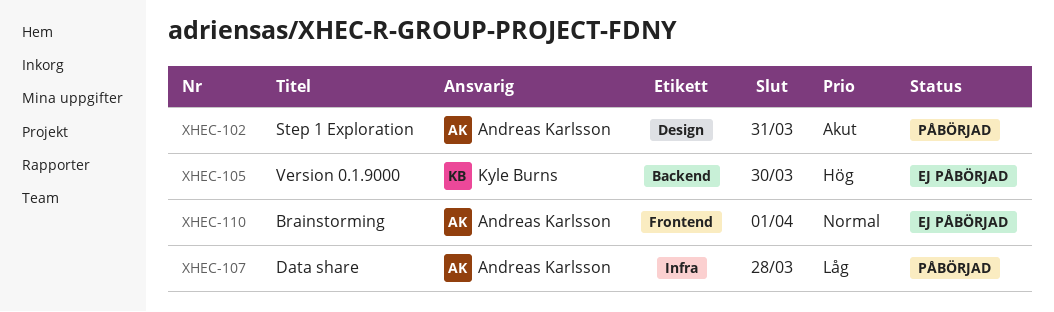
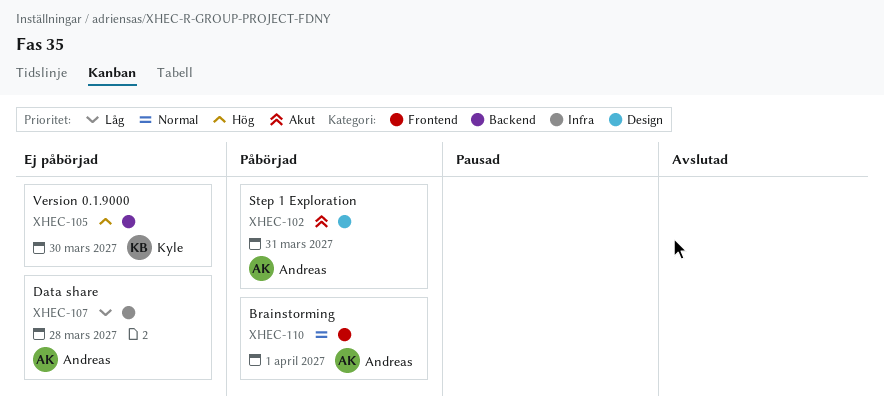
XHEC-107, status: Påbörjad -> Ej påbörjad
XHEC-110, status: Ej påbörjad -> Påbörjad

